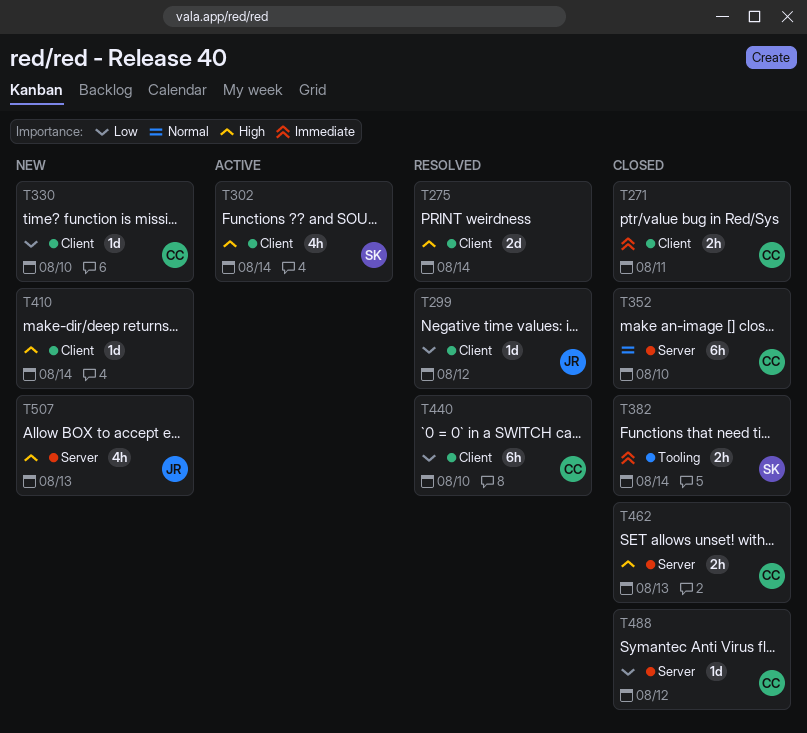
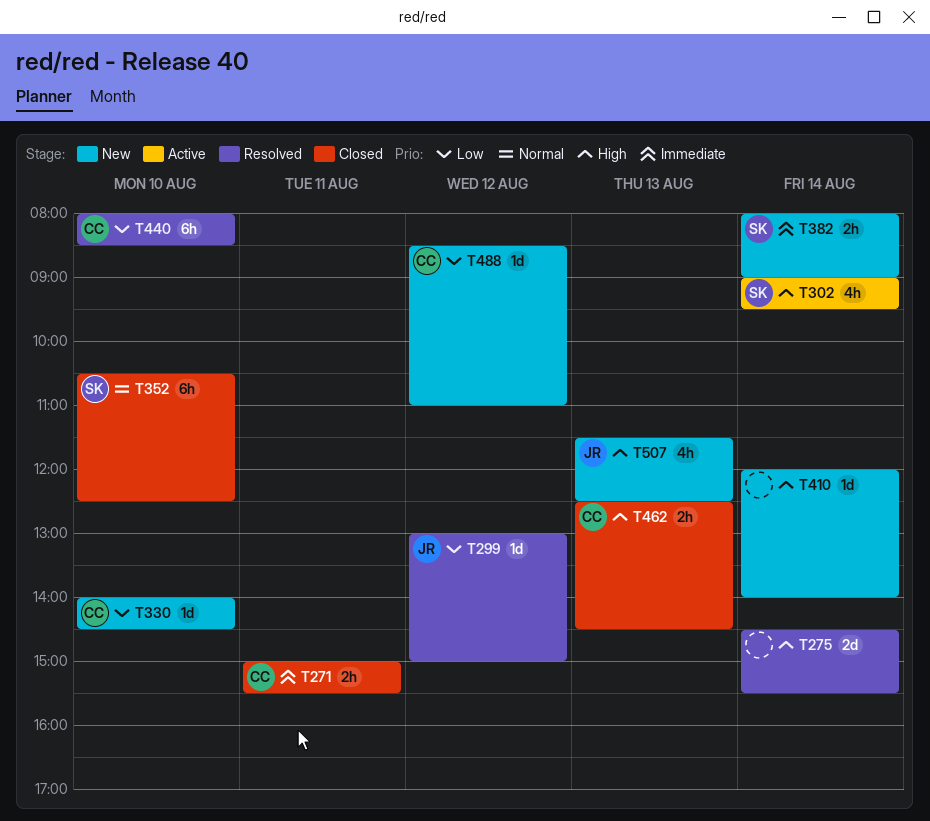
T352, owner: CC -> SK
T382, status: Closed -> New
T488, status: Closed -> New

